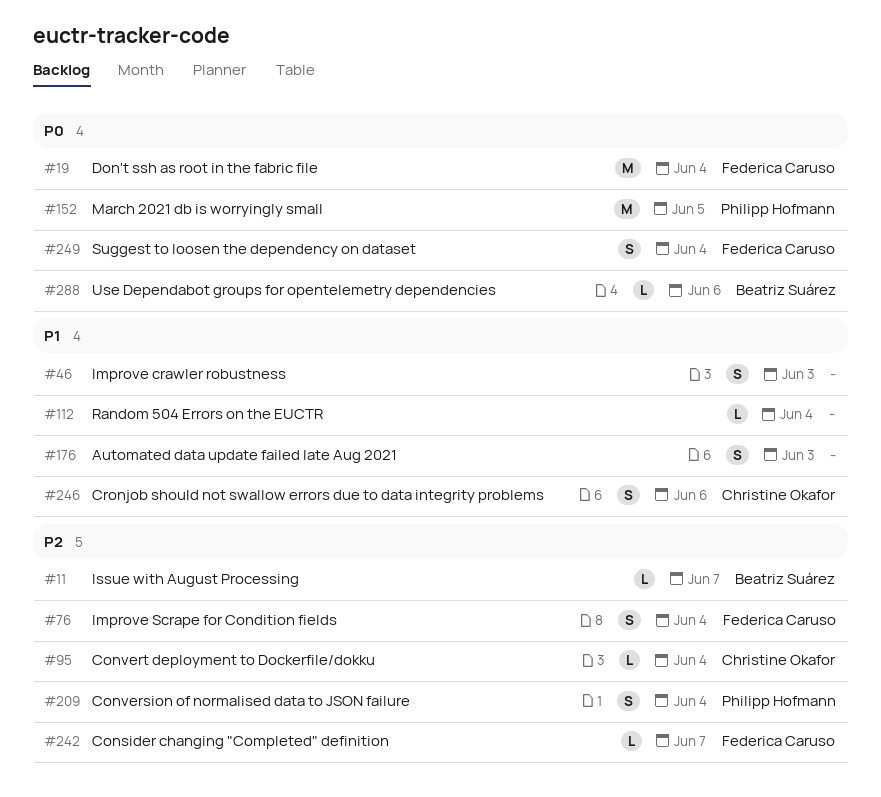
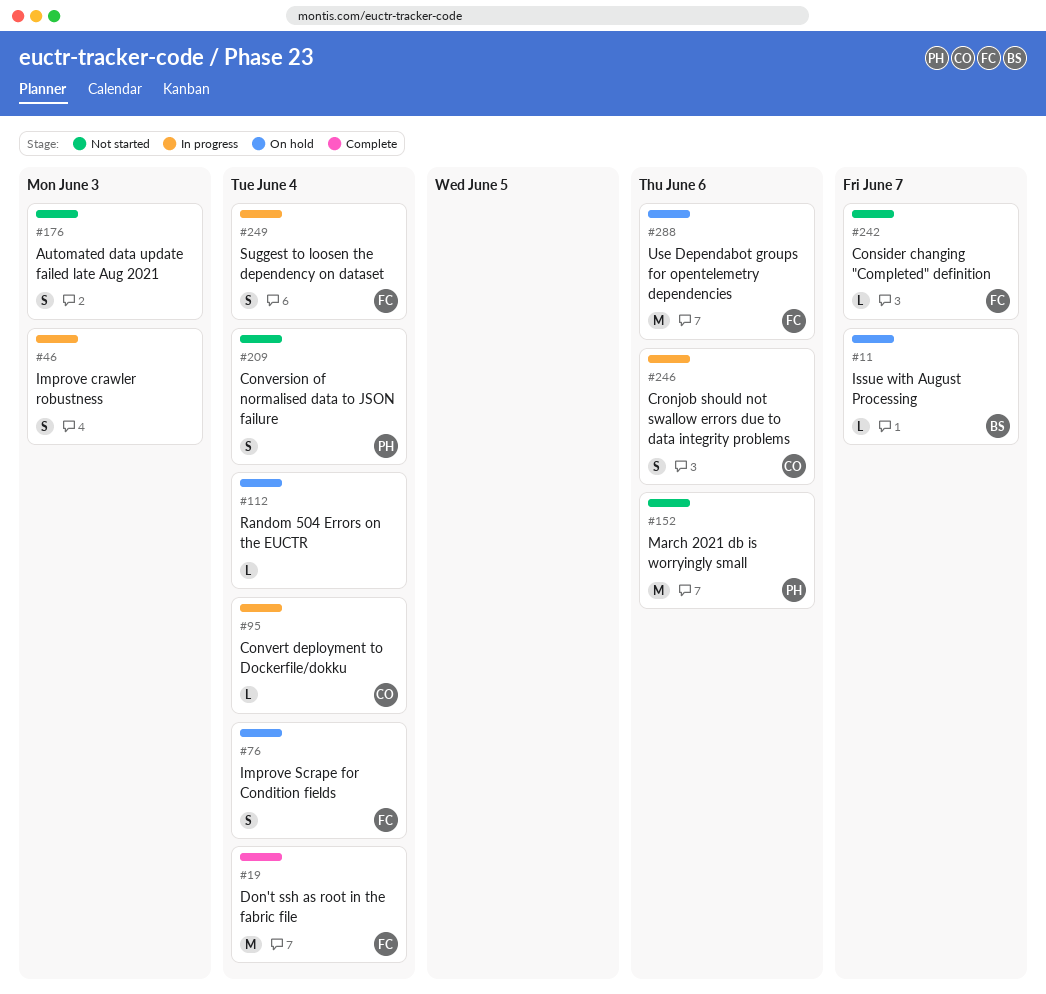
#152, due: Jun 5 -> Jun 6
#288, owner: Beatriz Suárez -> Federica Caruso
#288, estimate: L -> M

